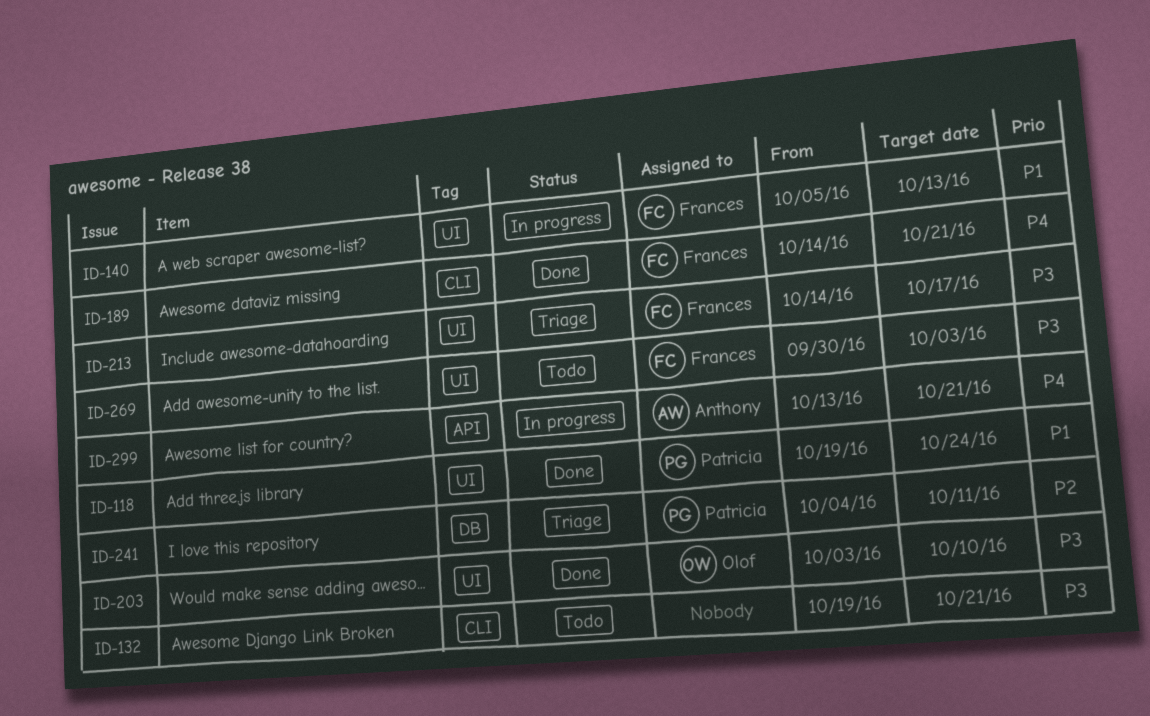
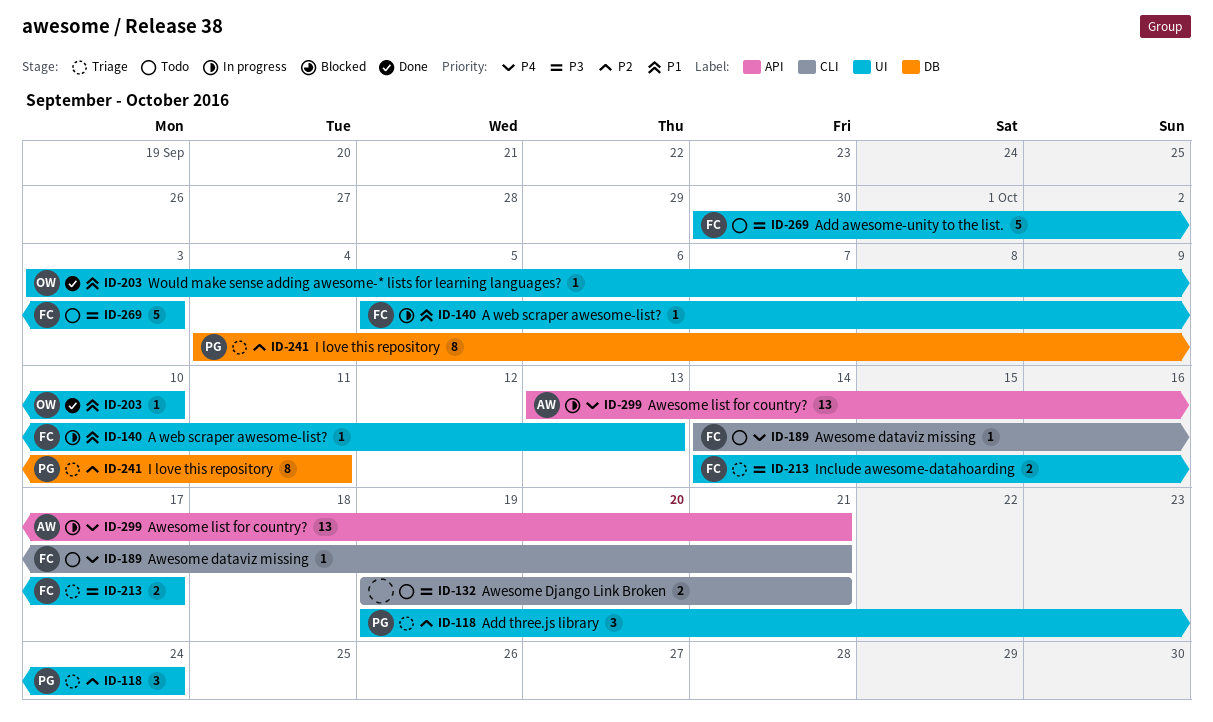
ID-118, status: Done -> Triage
ID-118, priority: P1 -> P2
ID-189, status: Done -> Todo
ID-203, priority: P3 -> P1

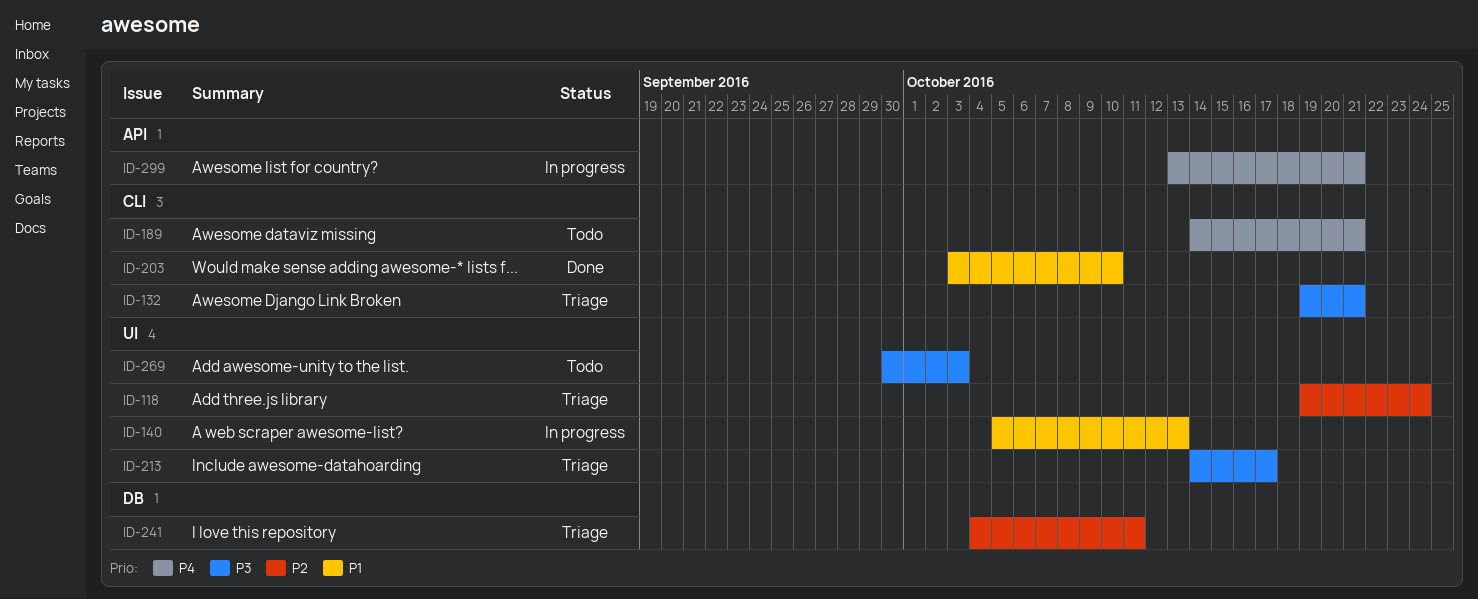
ID-132, status: Todo -> Triage
ID-203, label: UI -> CLI

